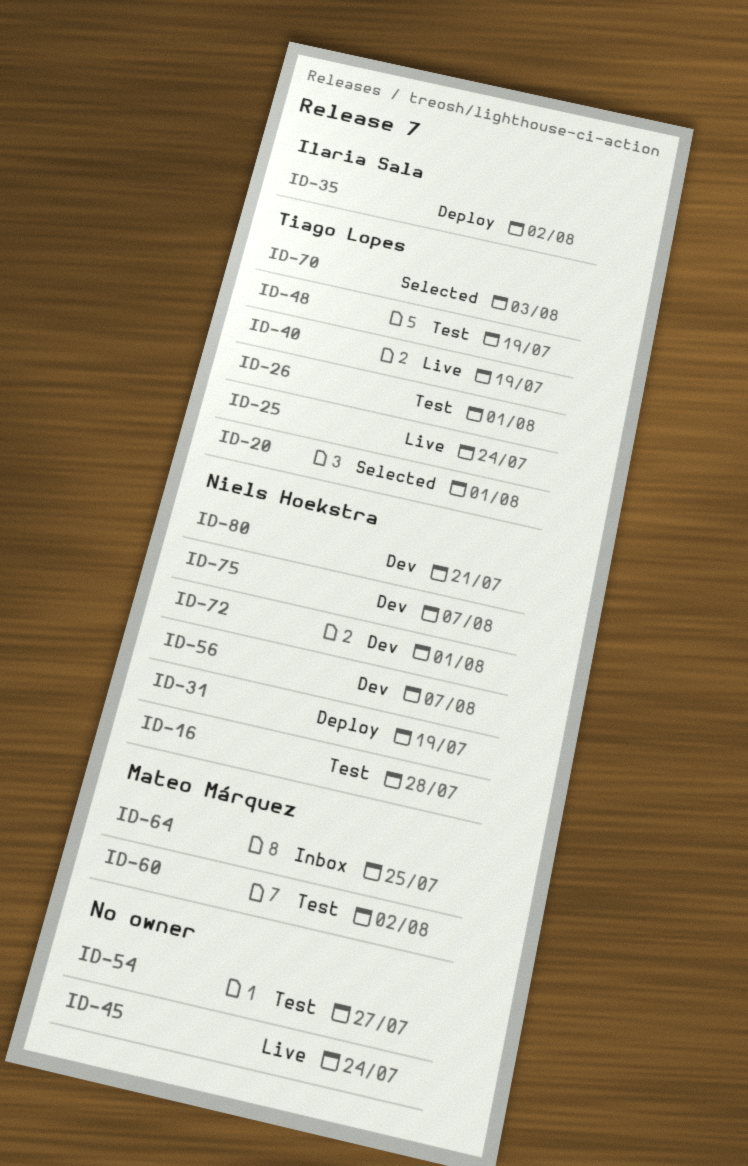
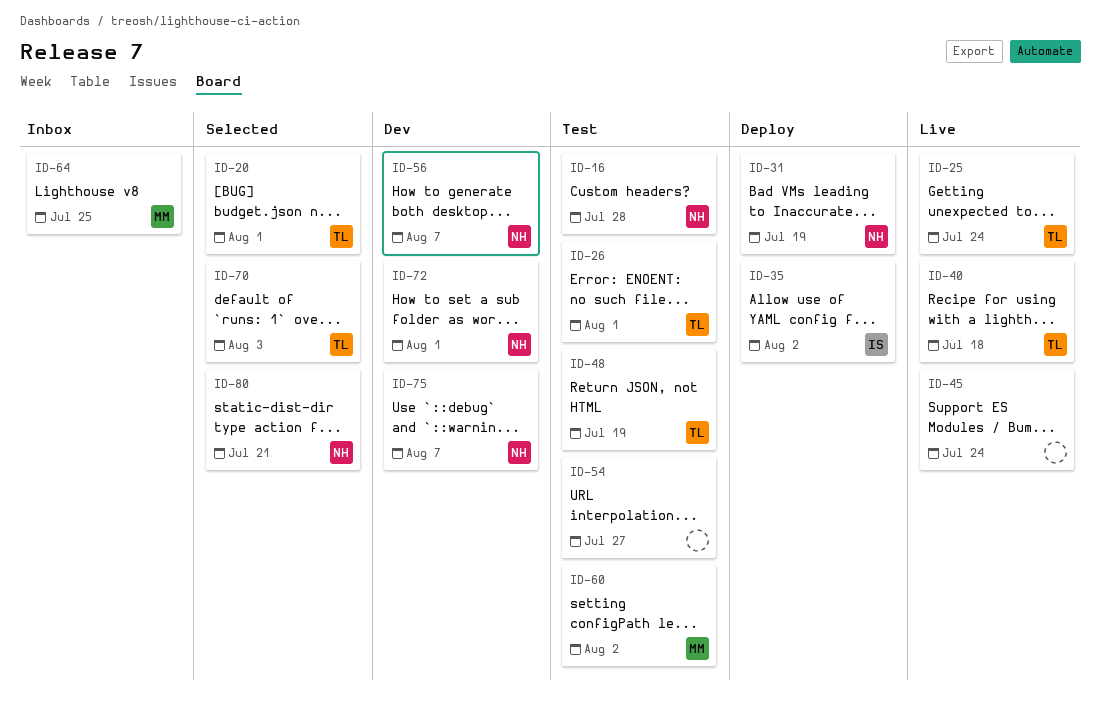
ID-40, due: Jul 19 -> Jul 18
ID-80, status: Dev -> Selected

